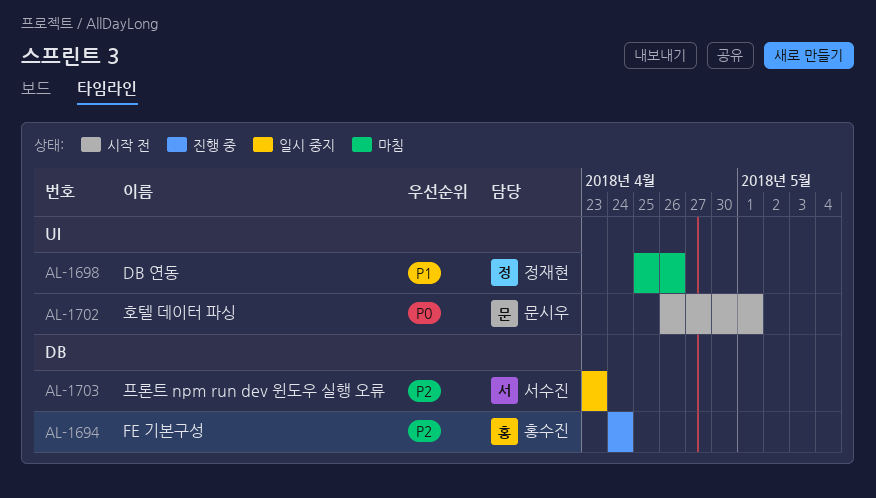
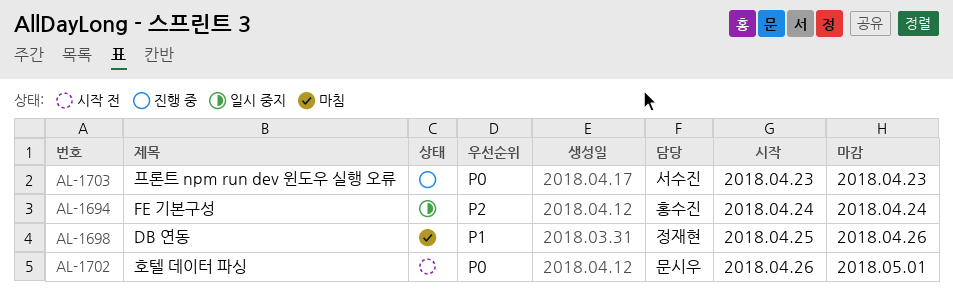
AL-1694, status: 진행 중 -> 일시 중지
AL-1703, status: 일시 중지 -> 진행 중
AL-1703, priority: P2 -> P0

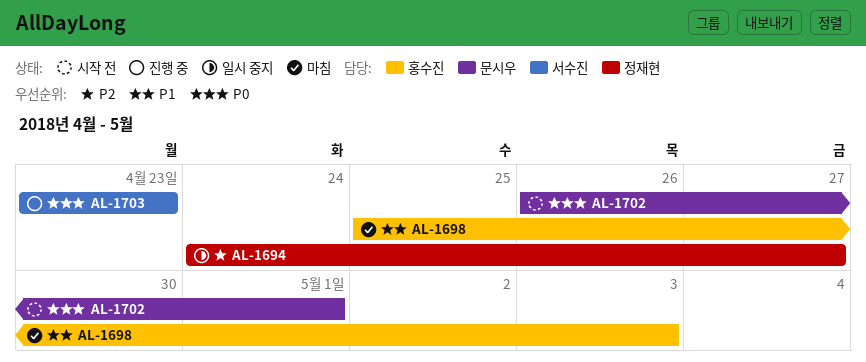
AL-1694, owner: 홍수진 -> 정재현
AL-1694, due: Apr 24 -> Apr 27
AL-1698, owner: 정재현 -> 홍수진
AL-1698, due: Apr 26 -> May 3

